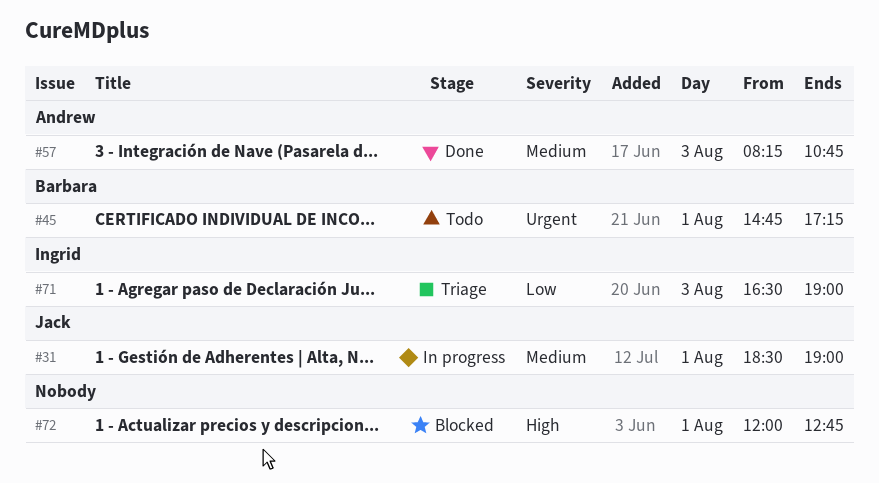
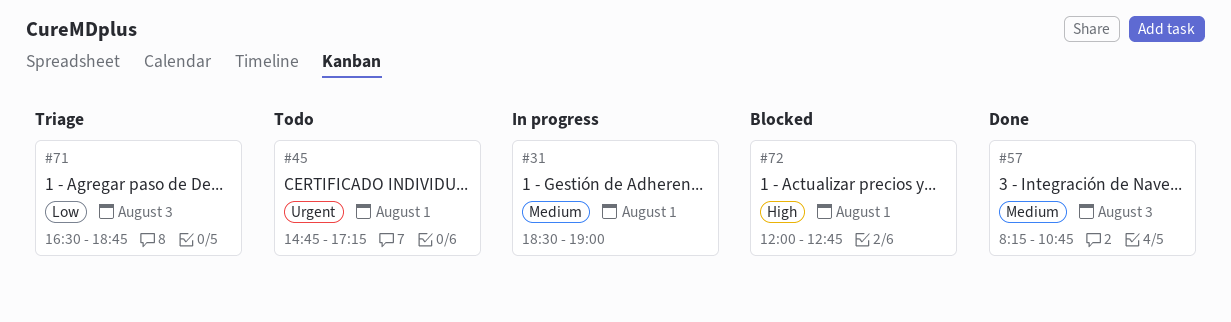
#71, ends: 19:00 -> 18:45

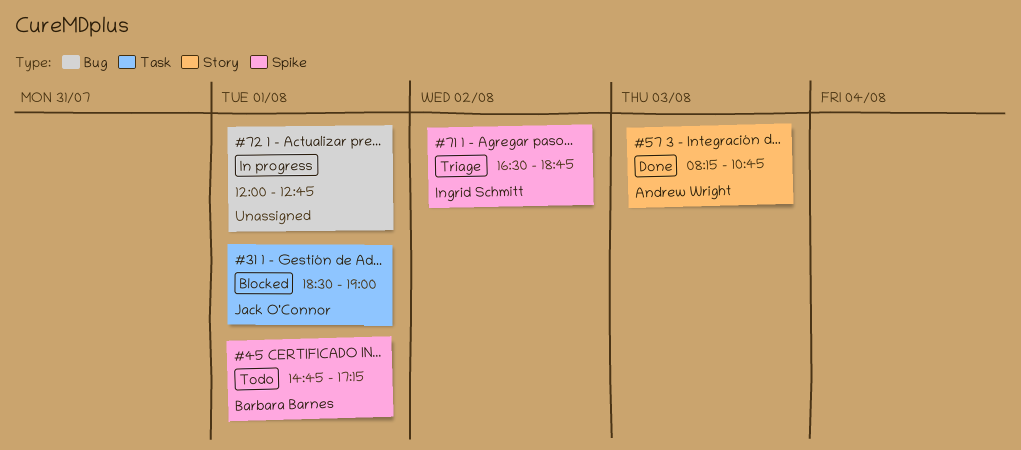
#31, status: In progress -> Blocked
#71, day: Aug 3 -> Aug 2
#72, status: Blocked -> In progress

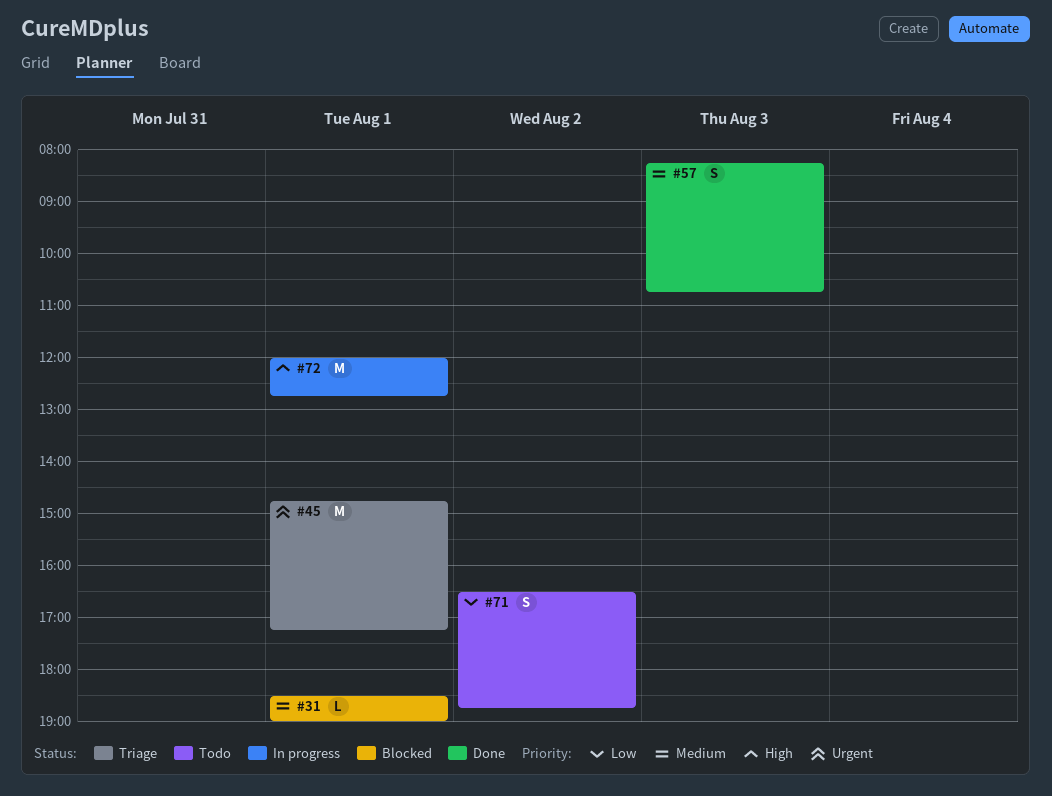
#45, status: Todo -> Triage
#71, status: Triage -> Todo

